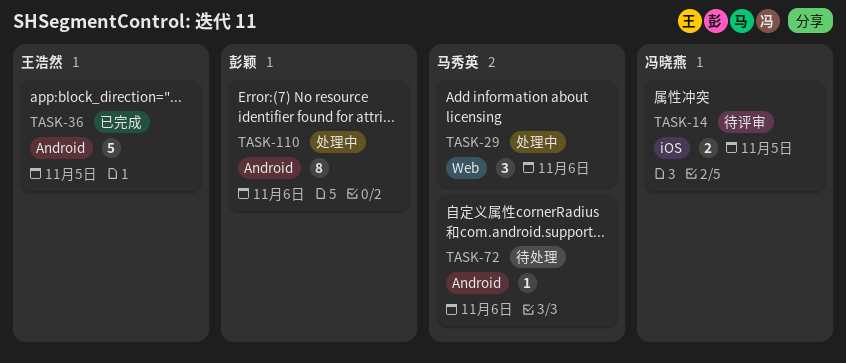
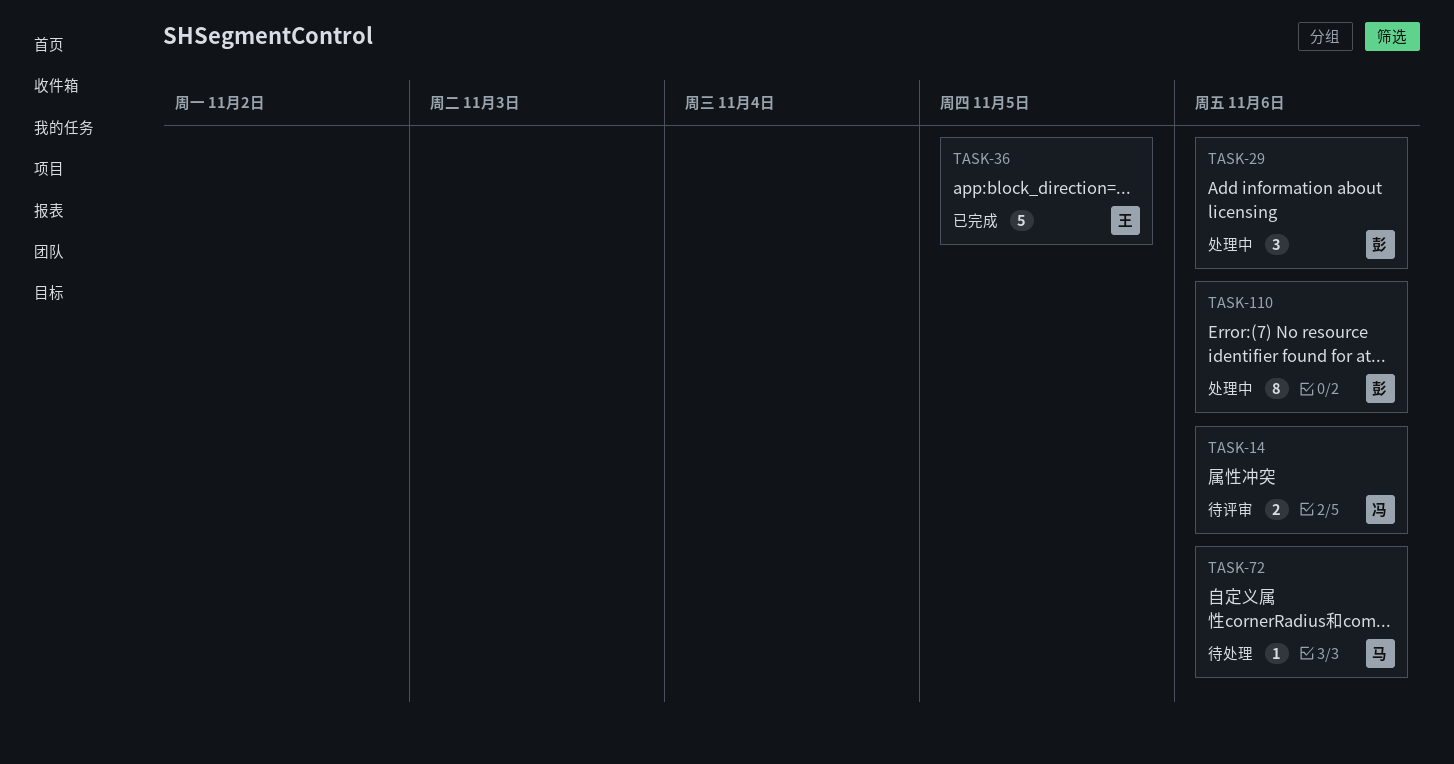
TASK-14, due: Nov 5 -> Nov 6
TASK-29, owner: 马秀英 -> 彭颖

